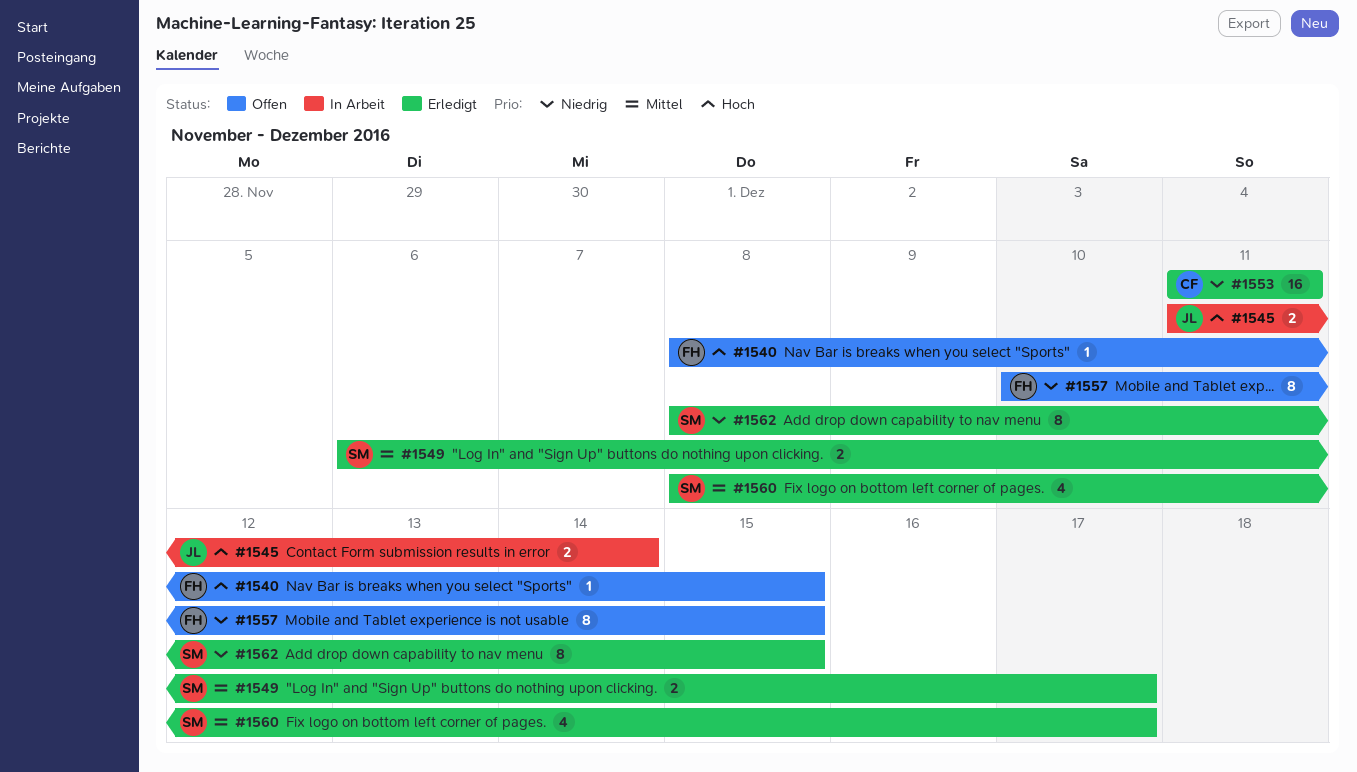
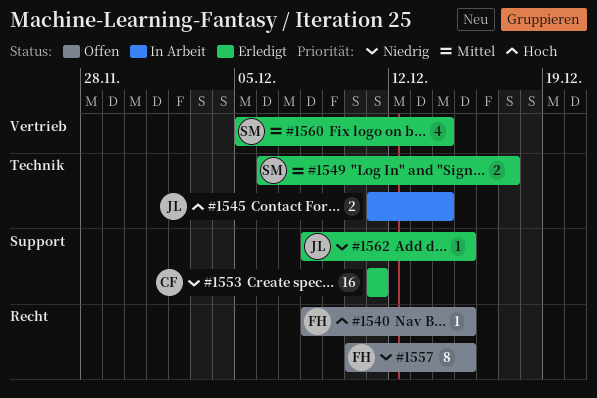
#1560, start: Dec 8 -> Dec 5
#1560, due: Dec 17 -> Dec 14
#1562, owner: SM -> JL
#1562, estimate: 8 -> 1

